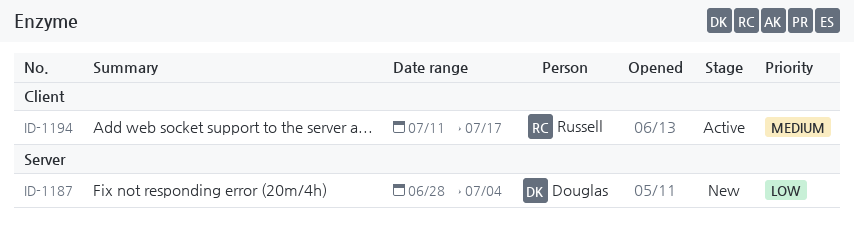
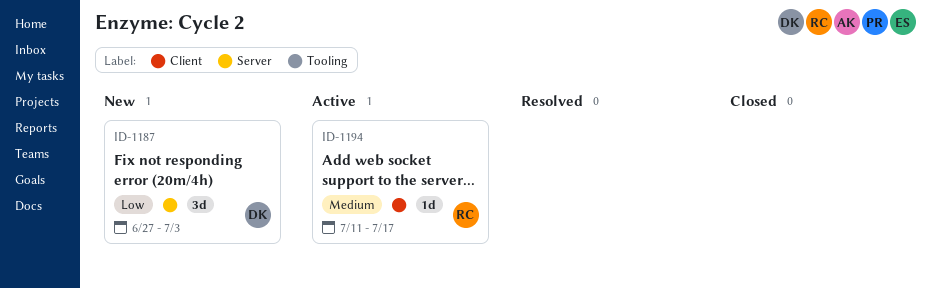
ID-1187, start: Jun 28 -> Jun 27
ID-1187, due: Jul 4 -> Jul 3

